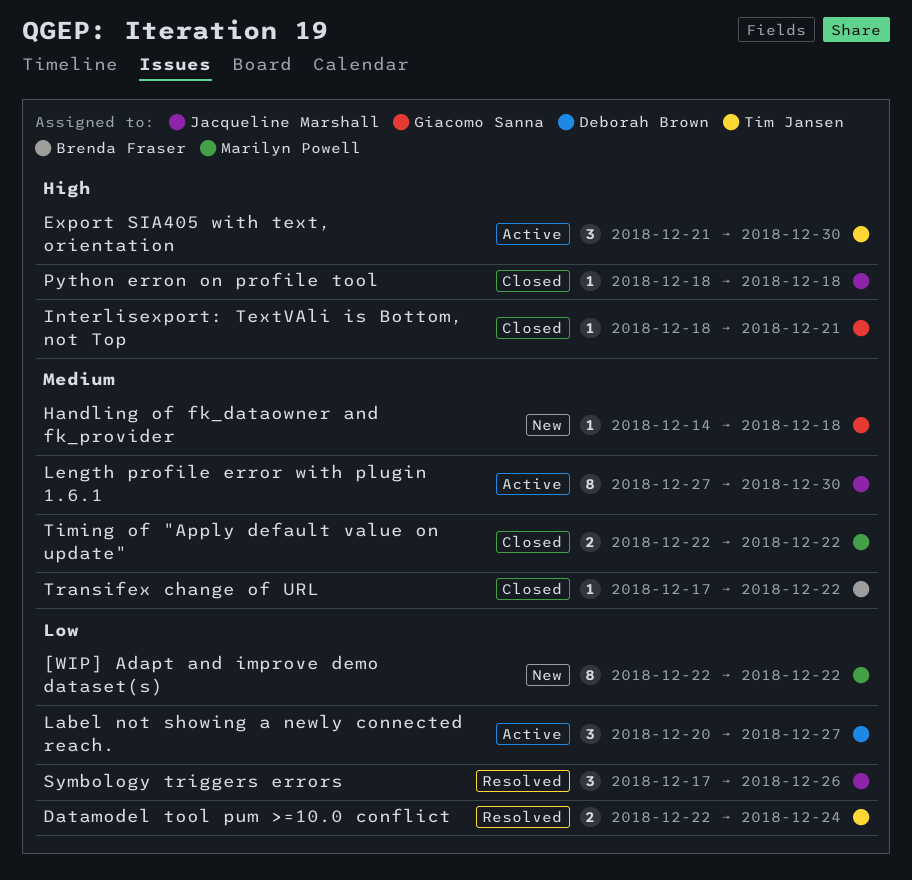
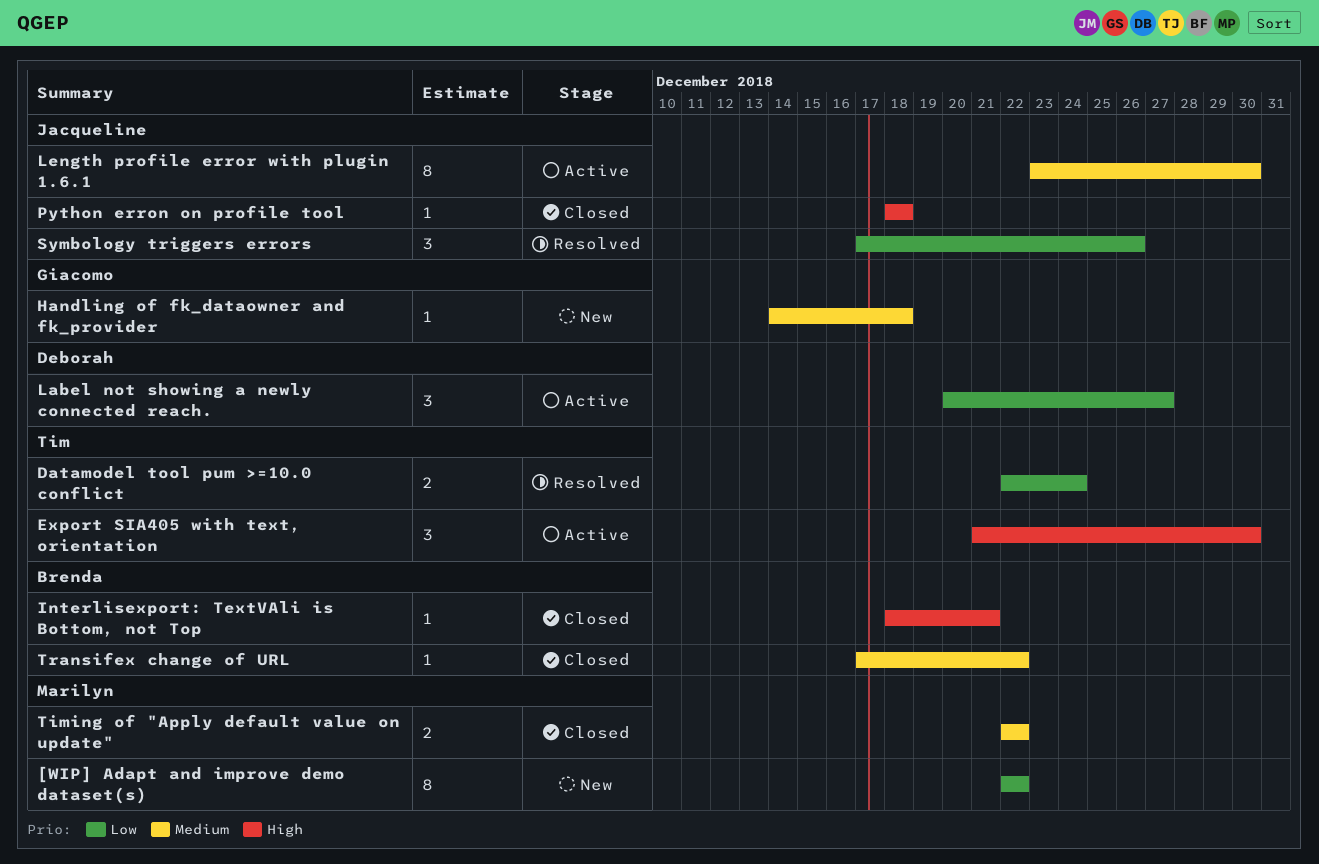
Interlisexport: TextVAli is Bottom, not Top, owner: Giacomo Sanna -> Brenda Fraser
Length profile error with plugin 1.6.1, start: Dec 27 -> Dec 23

